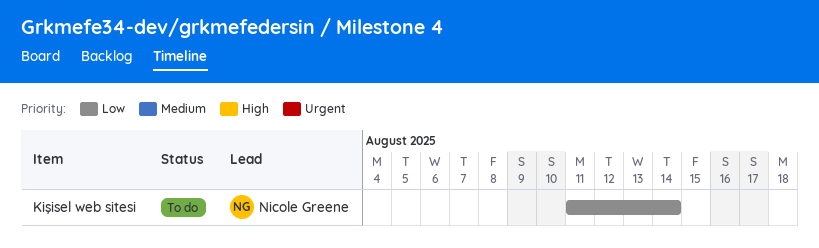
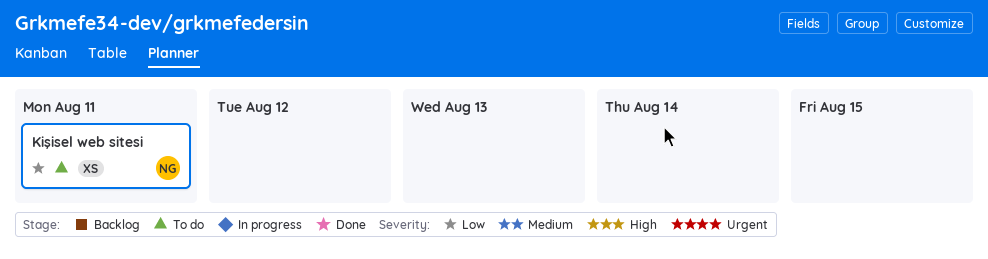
Kişisel web sitesi, due: Aug 14 -> Aug 11

